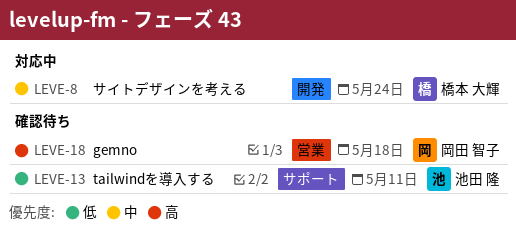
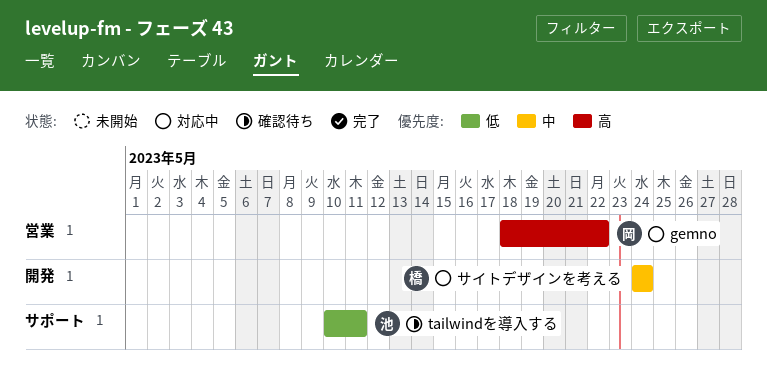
gemno, status: 確認待ち -> 対応中
gemno, due: May 18 -> May 22

